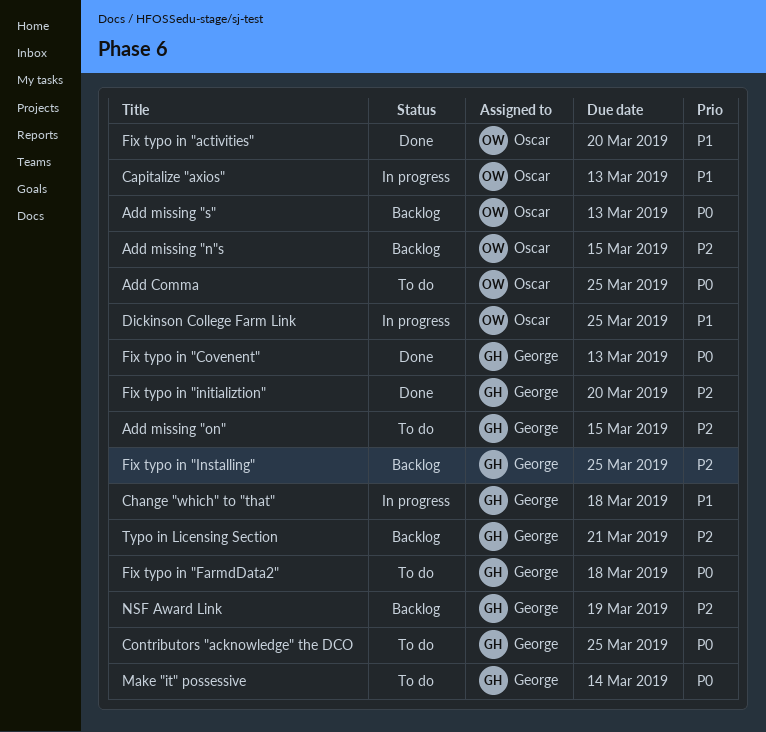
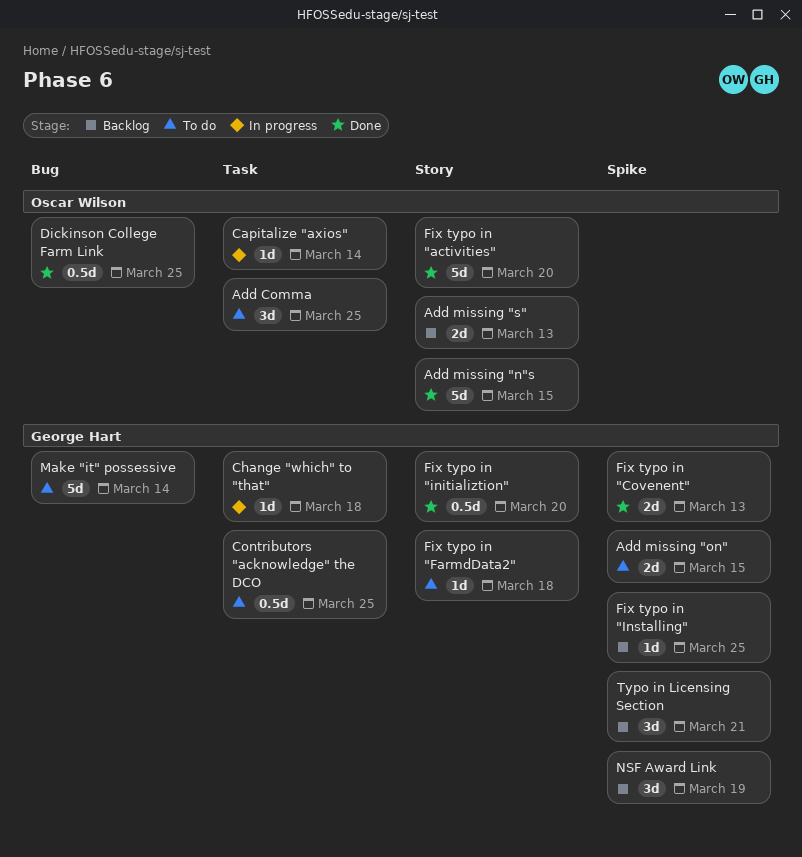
Add missing "n"s, status: Backlog -> Done
Capitalize "axios", due: Mar 13 -> Mar 14
Dickinson College Farm Link, status: In progress -> Done

